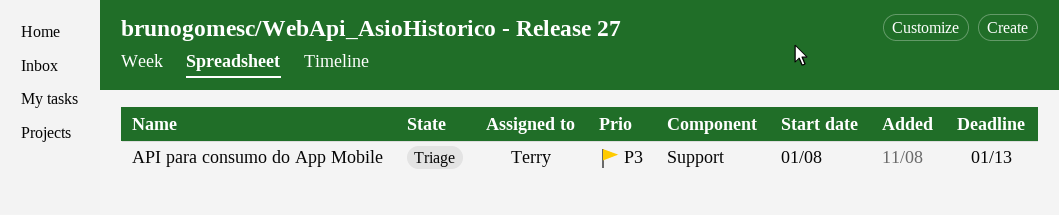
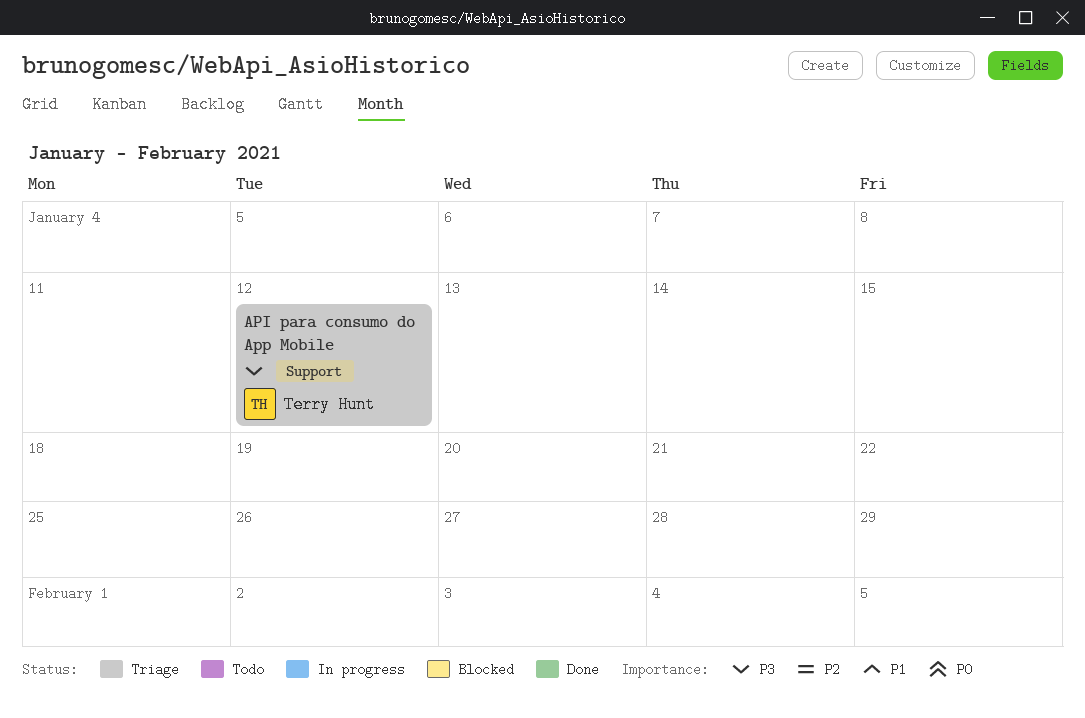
API para consumo do App Mobile, due: Jan 13 -> Jan 12

